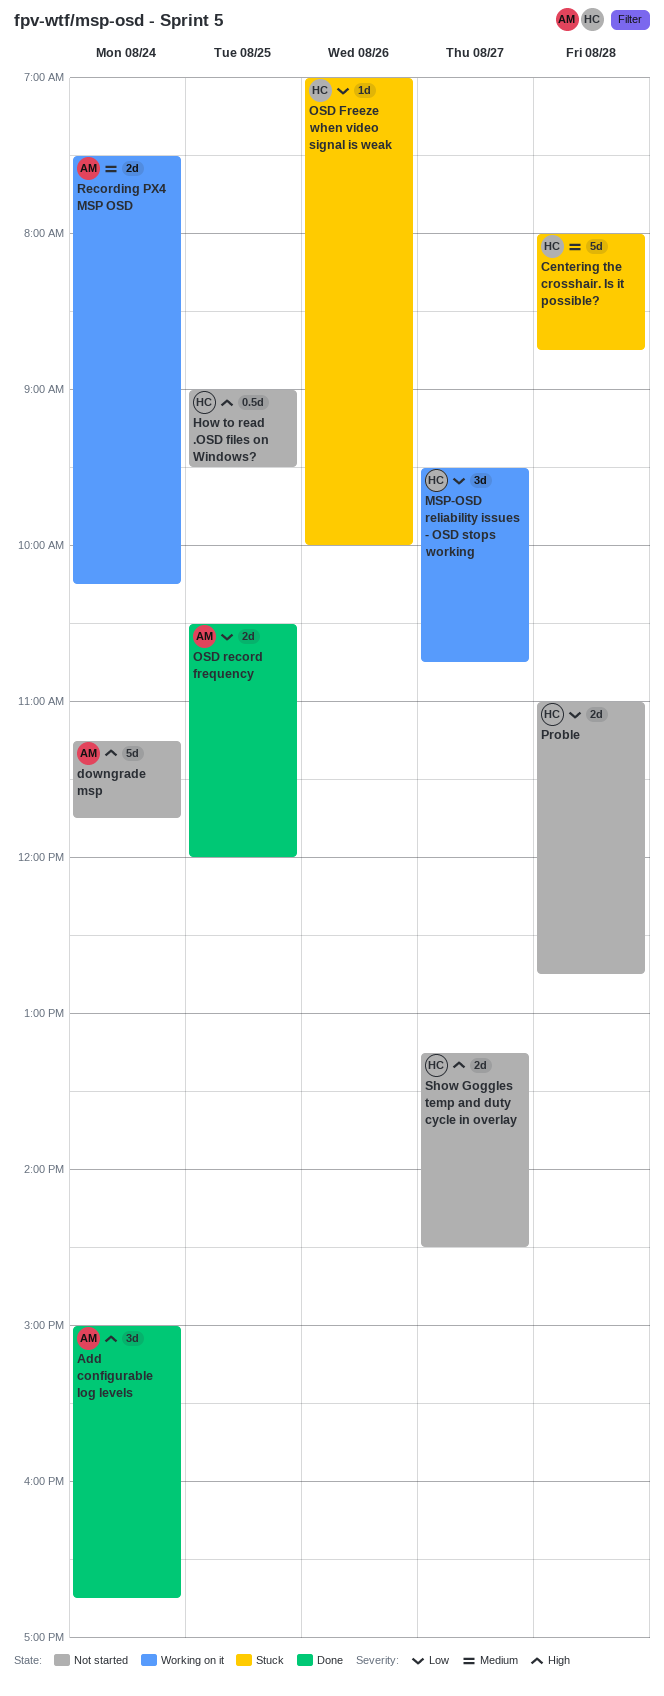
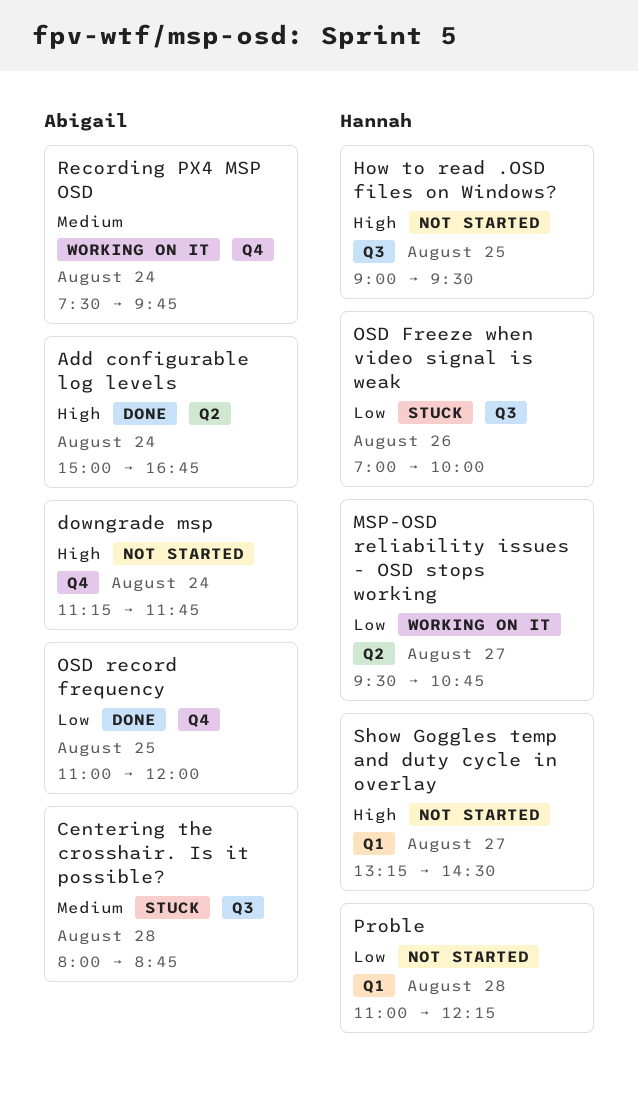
Centering the crosshair. Is it possible?, owner: Hannah -> Abigail
OSD record frequency, begins: 10:30 -> 11:00
Proble, ends: 12:45 -> 12:15
Recording PX4 MSP OSD, ends: 10:15 -> 09:45

